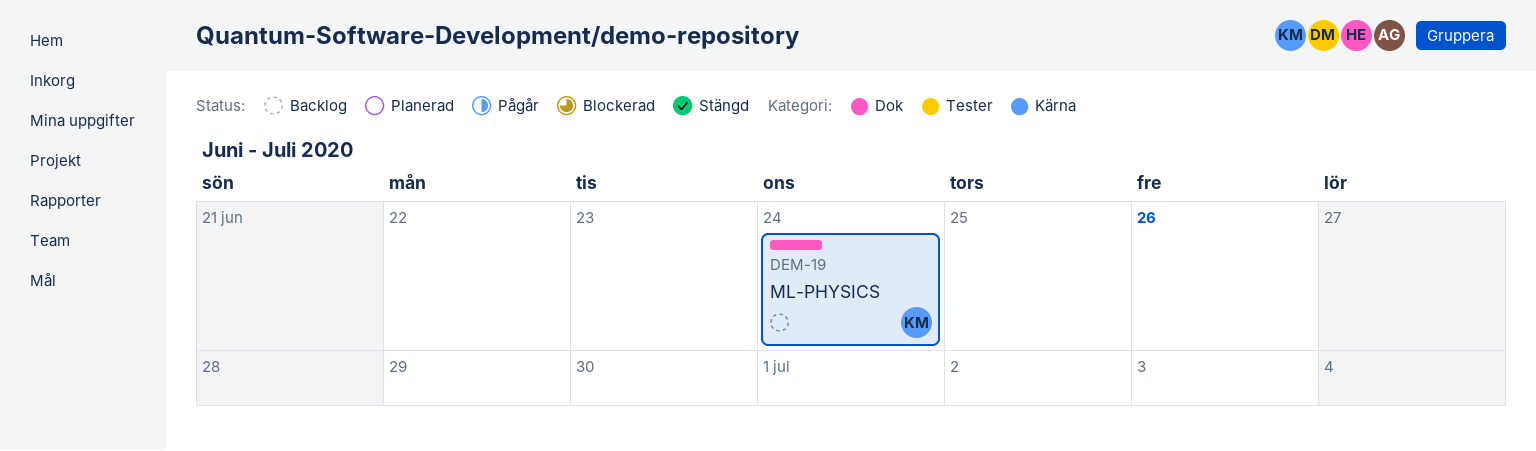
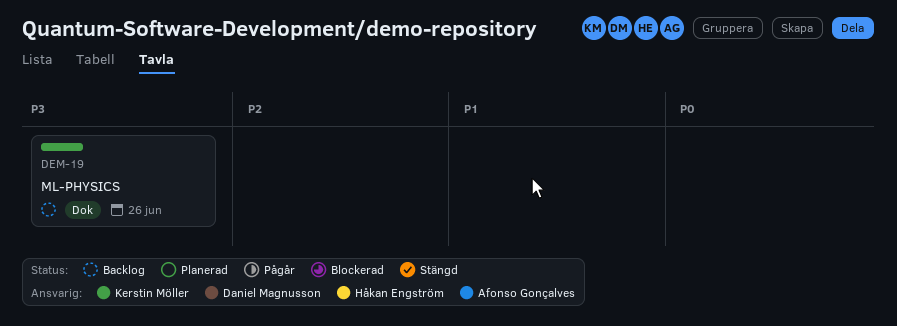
DEM-19, due: Jun 24 -> Jun 26

